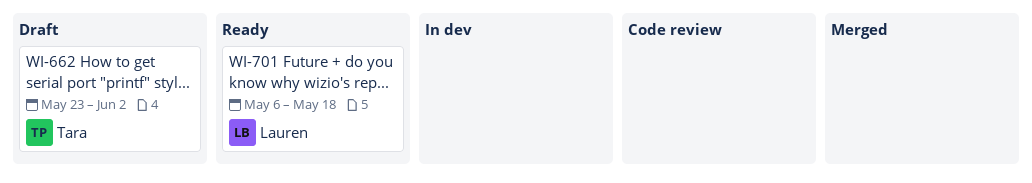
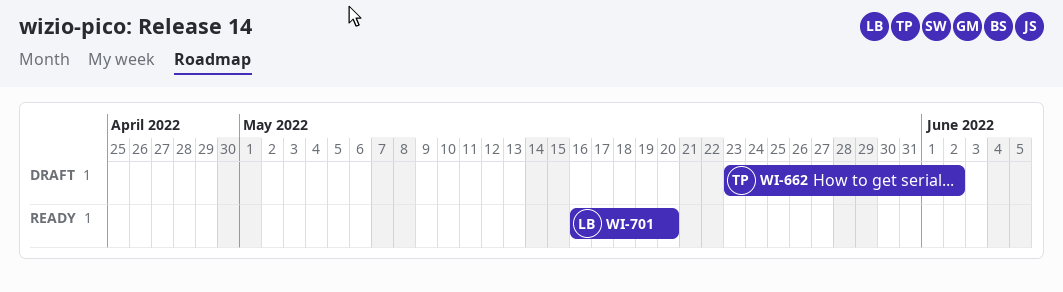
WI-701, start: May 6 -> May 16
WI-701, due: May 18 -> May 20

